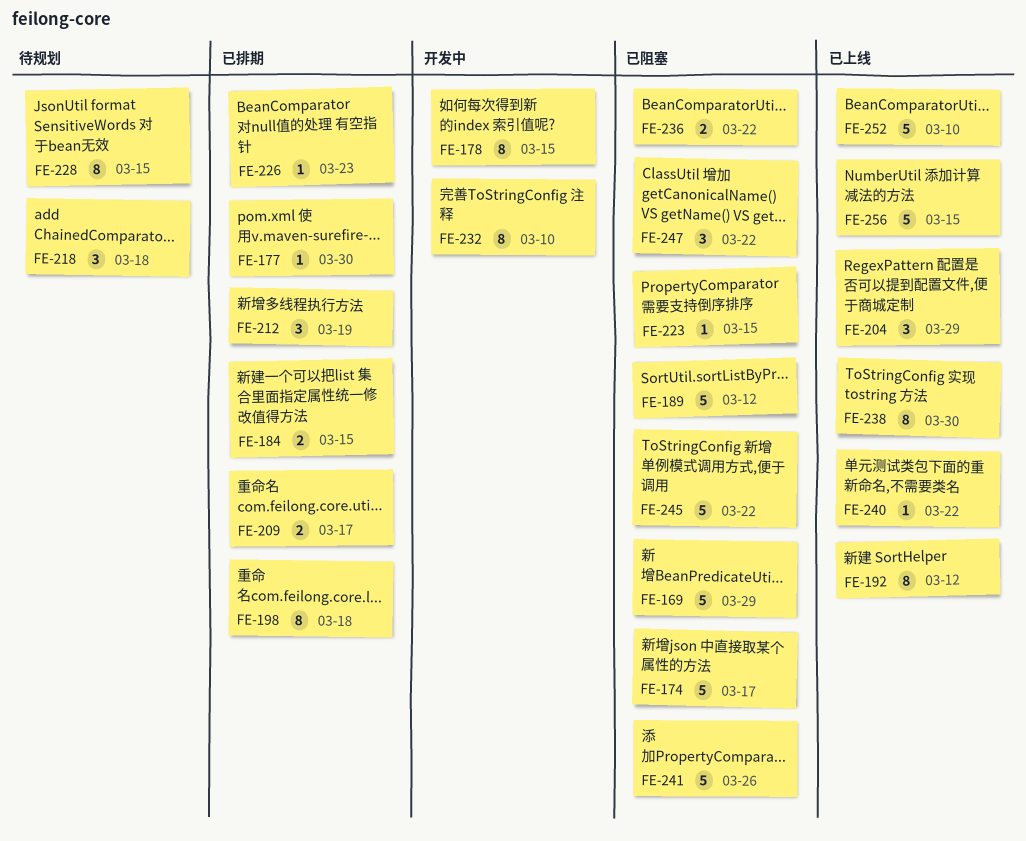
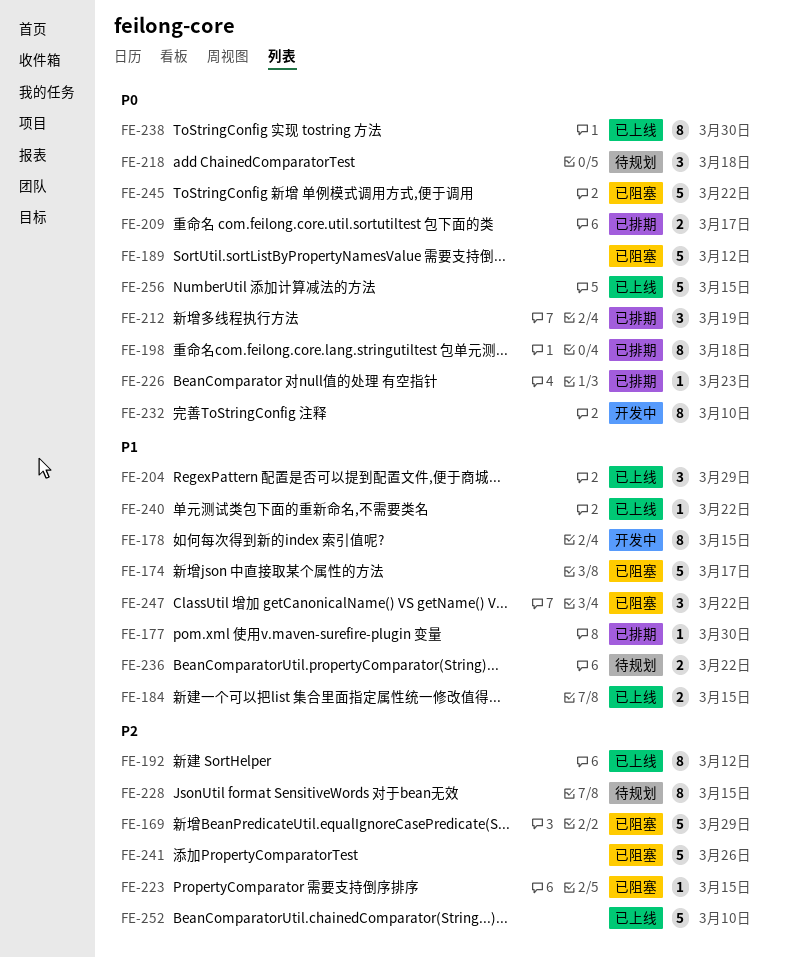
FE-184, status: 已排期 -> 已上线
FE-236, status: 已阻塞 -> 待规划

